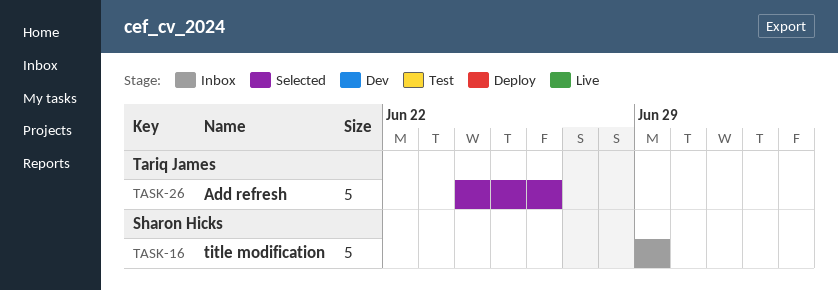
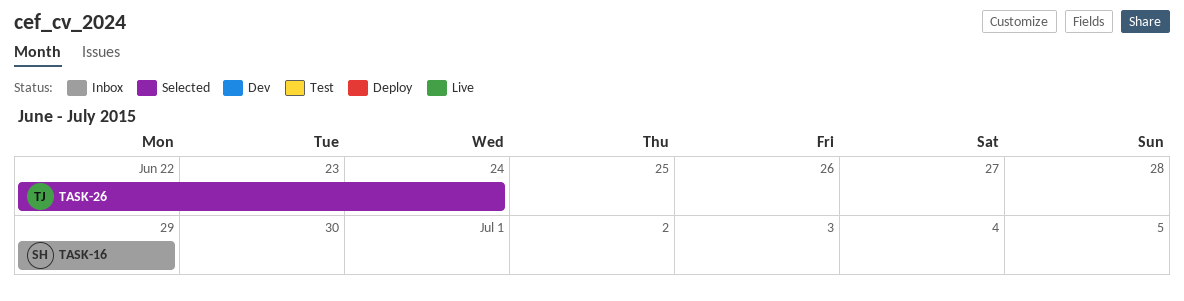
TASK-26, start: Jun 24 -> Jun 22
TASK-26, due: Jun 26 -> Jun 24

